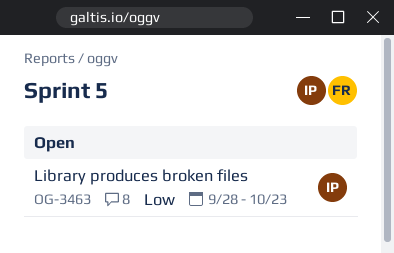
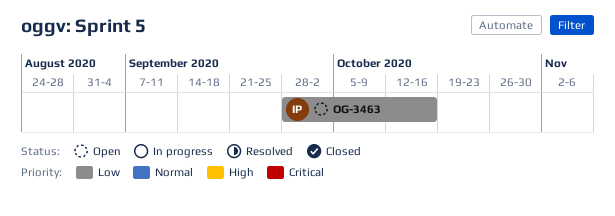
OG-3463, due: Oct 23 -> Oct 16

